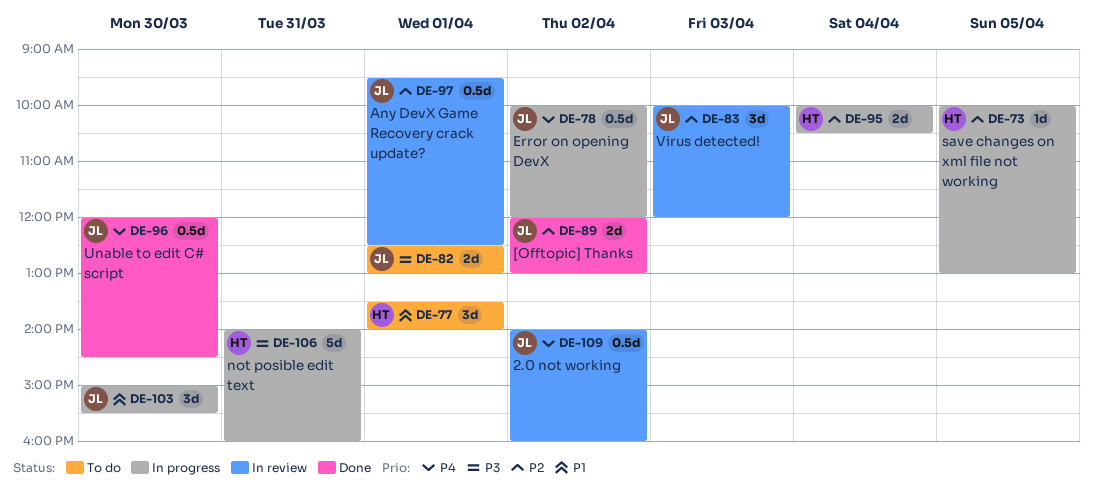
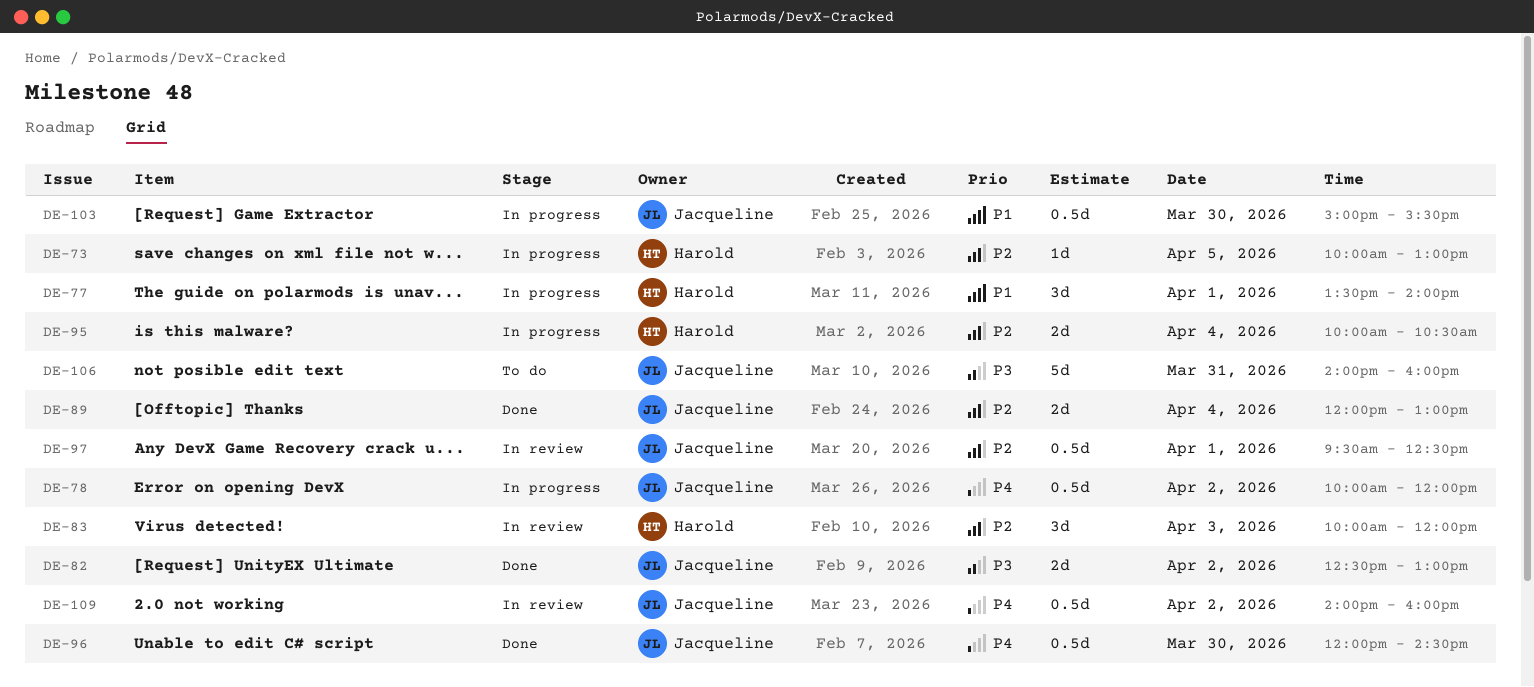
DE-77, status: To do -> In progress
DE-82, status: To do -> Done
DE-82, day: Apr 1 -> Apr 2
DE-83, owner: Jacqueline -> Harold
DE-89, day: Apr 2 -> Apr 4
DE-103, estimate: 3d -> 0.5d
DE-106, status: In progress -> To do
DE-106, owner: Harold -> Jacqueline

